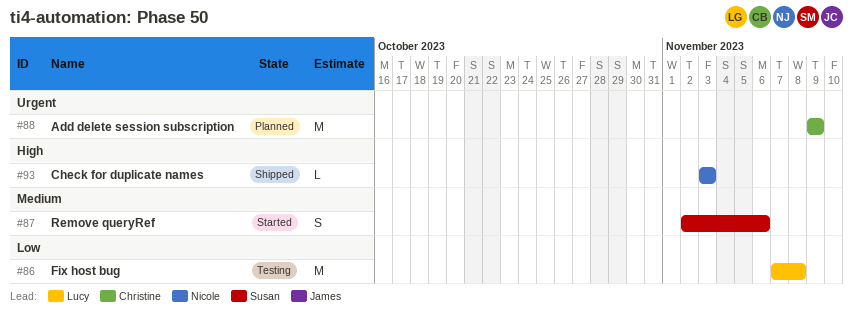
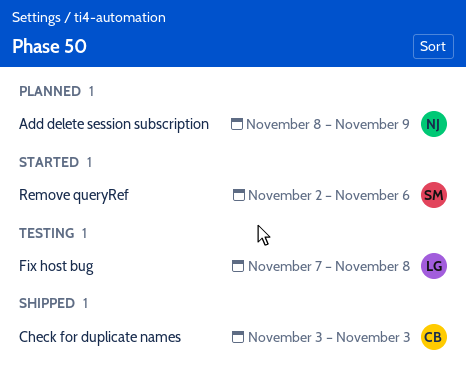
Add delete session subscription, owner: Christine -> Nicole
Add delete session subscription, start: Nov 9 -> Nov 8
Check for duplicate names, owner: Nicole -> Christine

